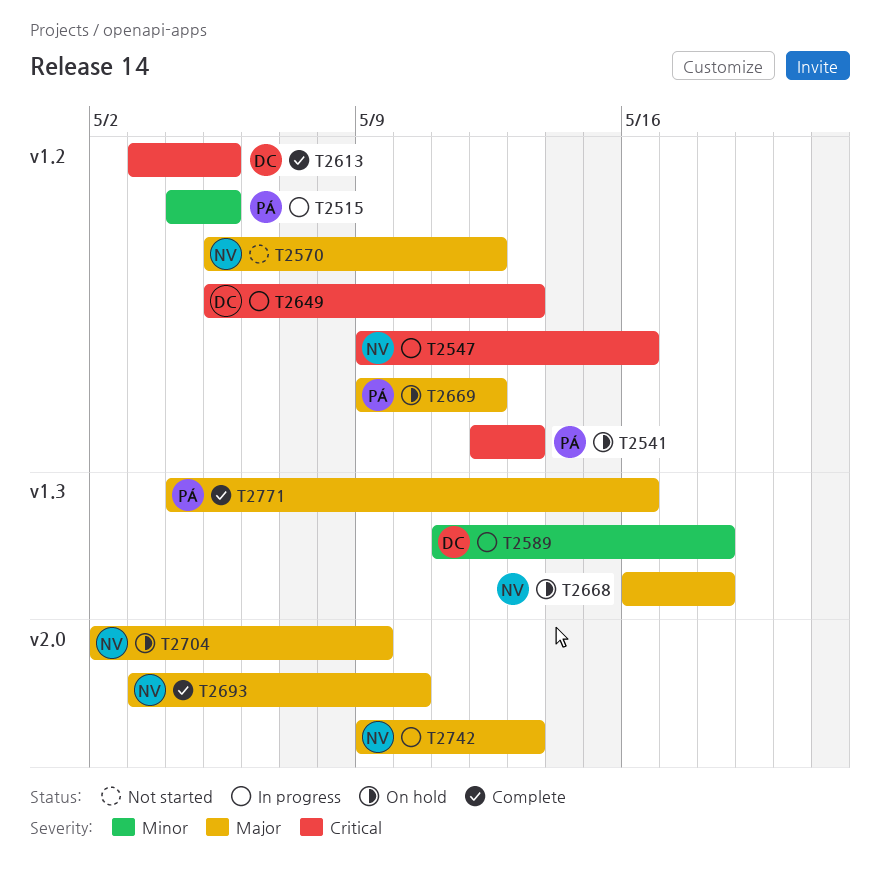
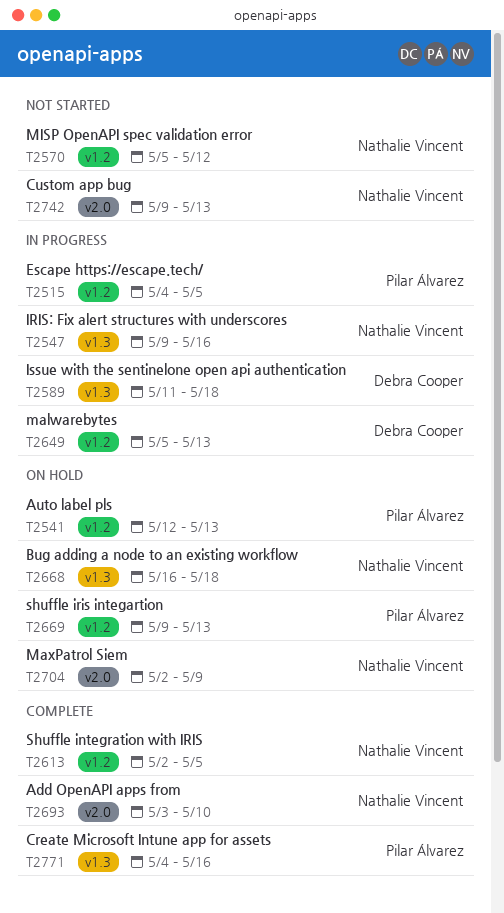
T2547, label: v1.2 -> v1.3
T2613, owner: Debra Cooper -> Nathalie Vincent
T2613, start: May 3 -> May 2
T2669, due: May 12 -> May 13
T2742, status: In progress -> Not started

